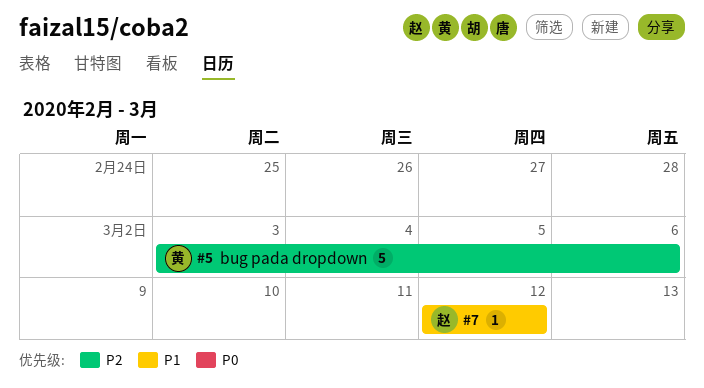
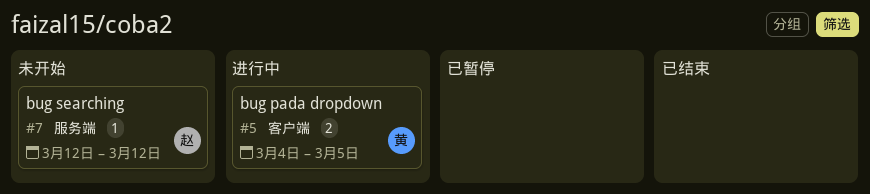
#5, estimate: 5 -> 2
#5, start: Mar 3 -> Mar 4
#5, due: Mar 6 -> Mar 5

